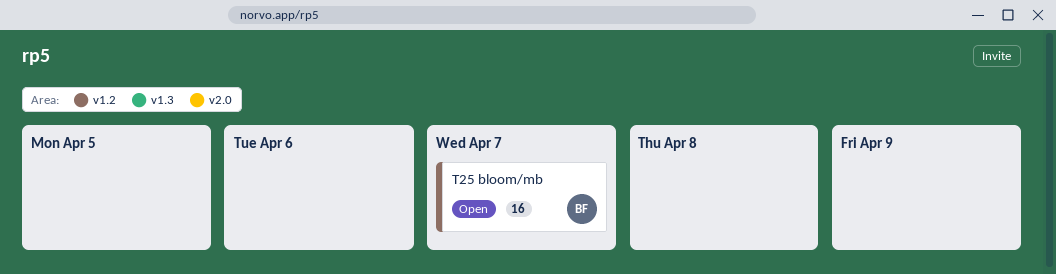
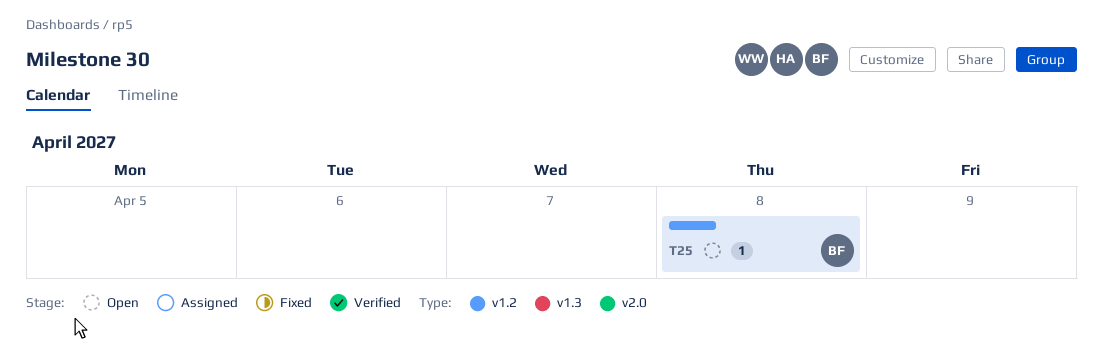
T25, estimate: 16 -> 1
T25, due: Apr 7 -> Apr 8

